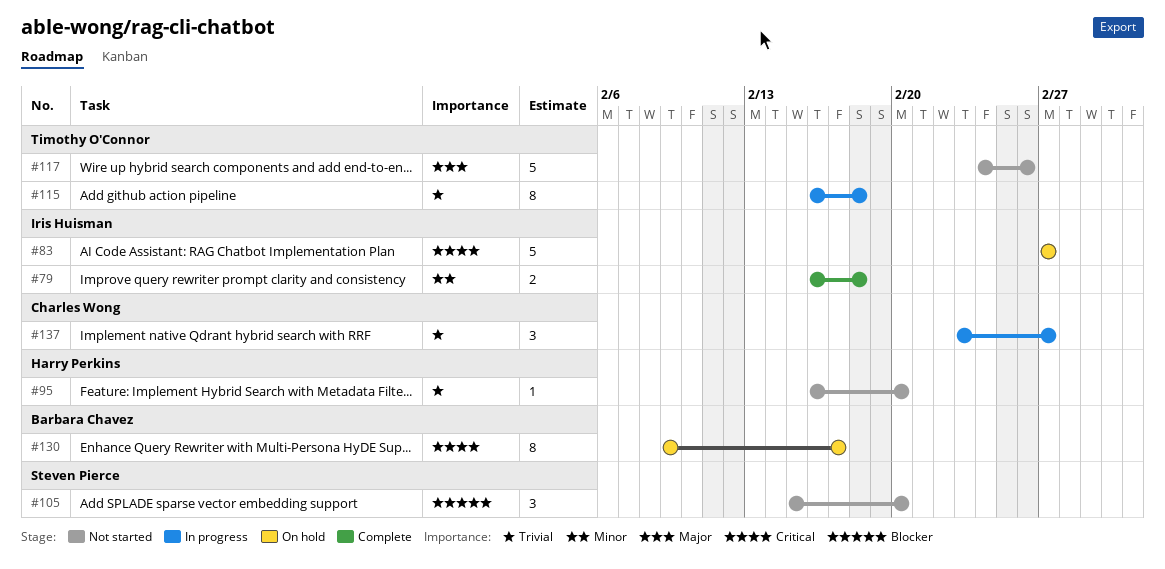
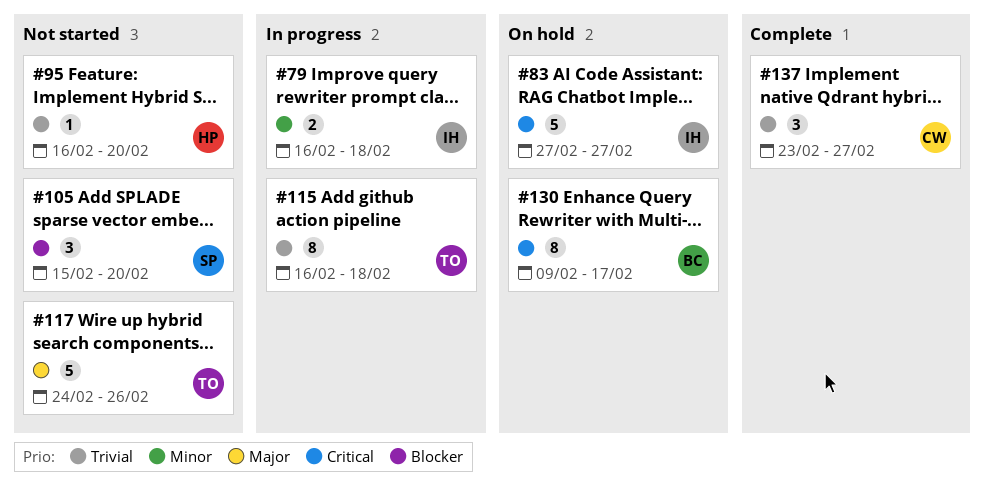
#79, status: Complete -> In progress
#137, status: In progress -> Complete

